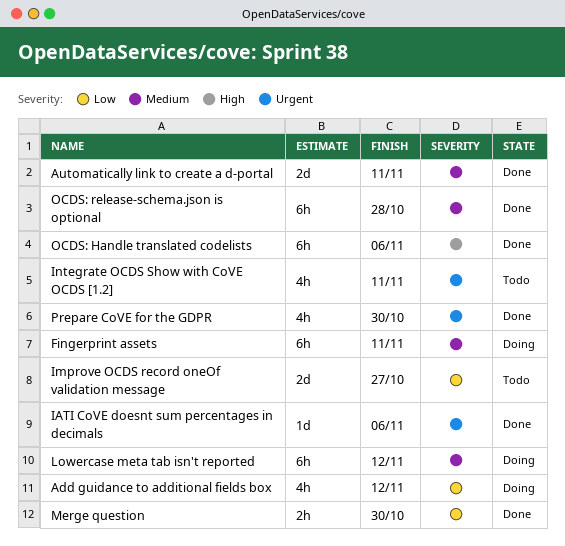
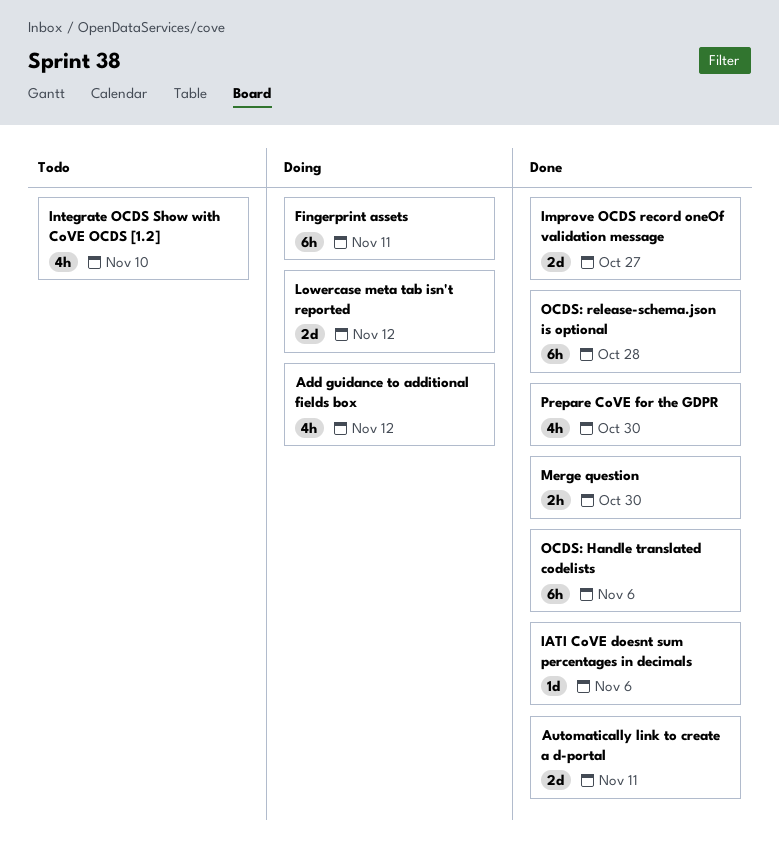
Improve OCDS record oneOf validation message, status: Todo -> Done
Integrate OCDS Show with CoVE OCDS [1.2], due: Nov 11 -> Nov 10
Lowercase meta tab isn't reported, estimate: 6h -> 2d

